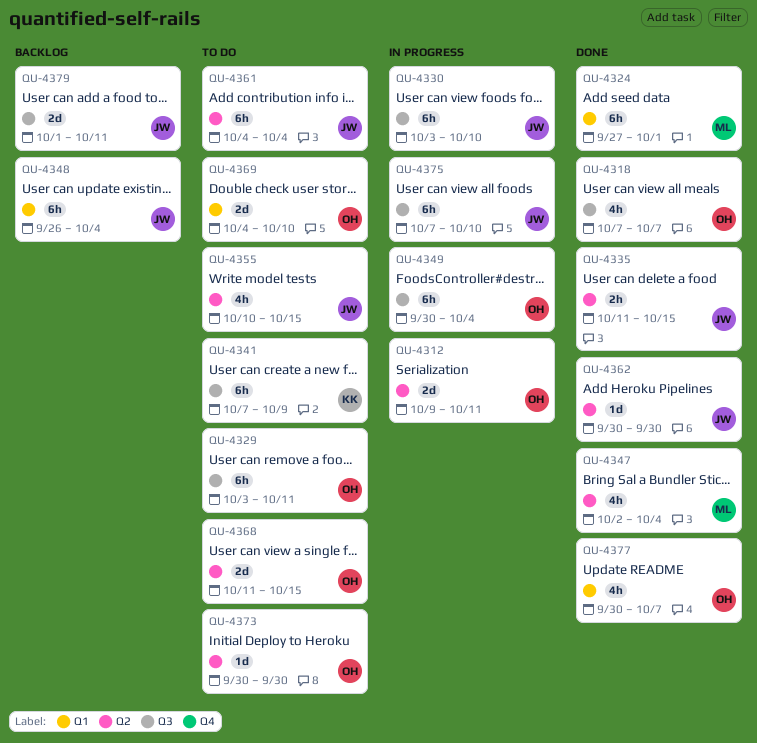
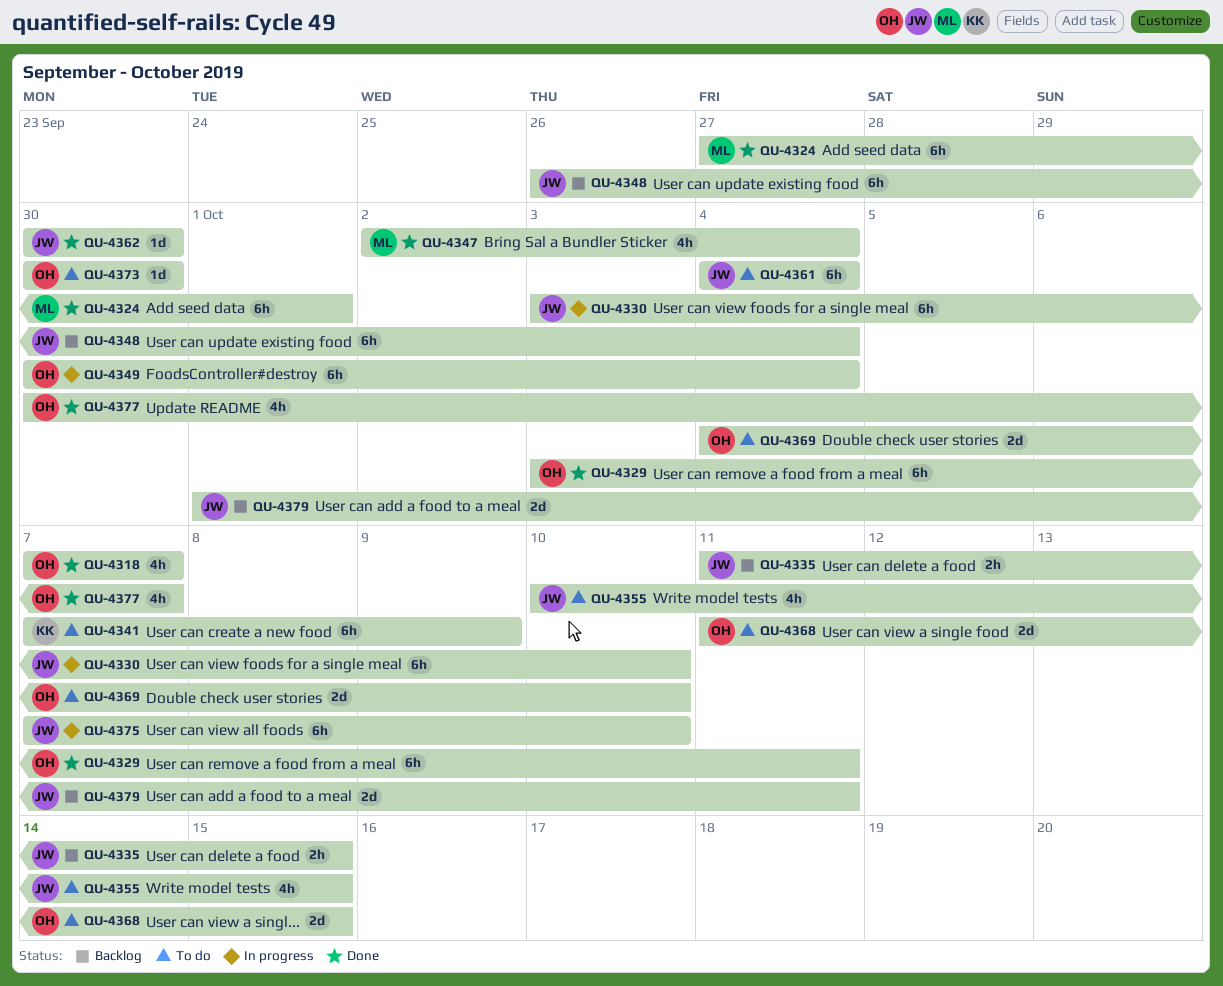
QU-4312: present -> none
QU-4329, status: To do -> Done
QU-4335, status: Done -> Backlog

